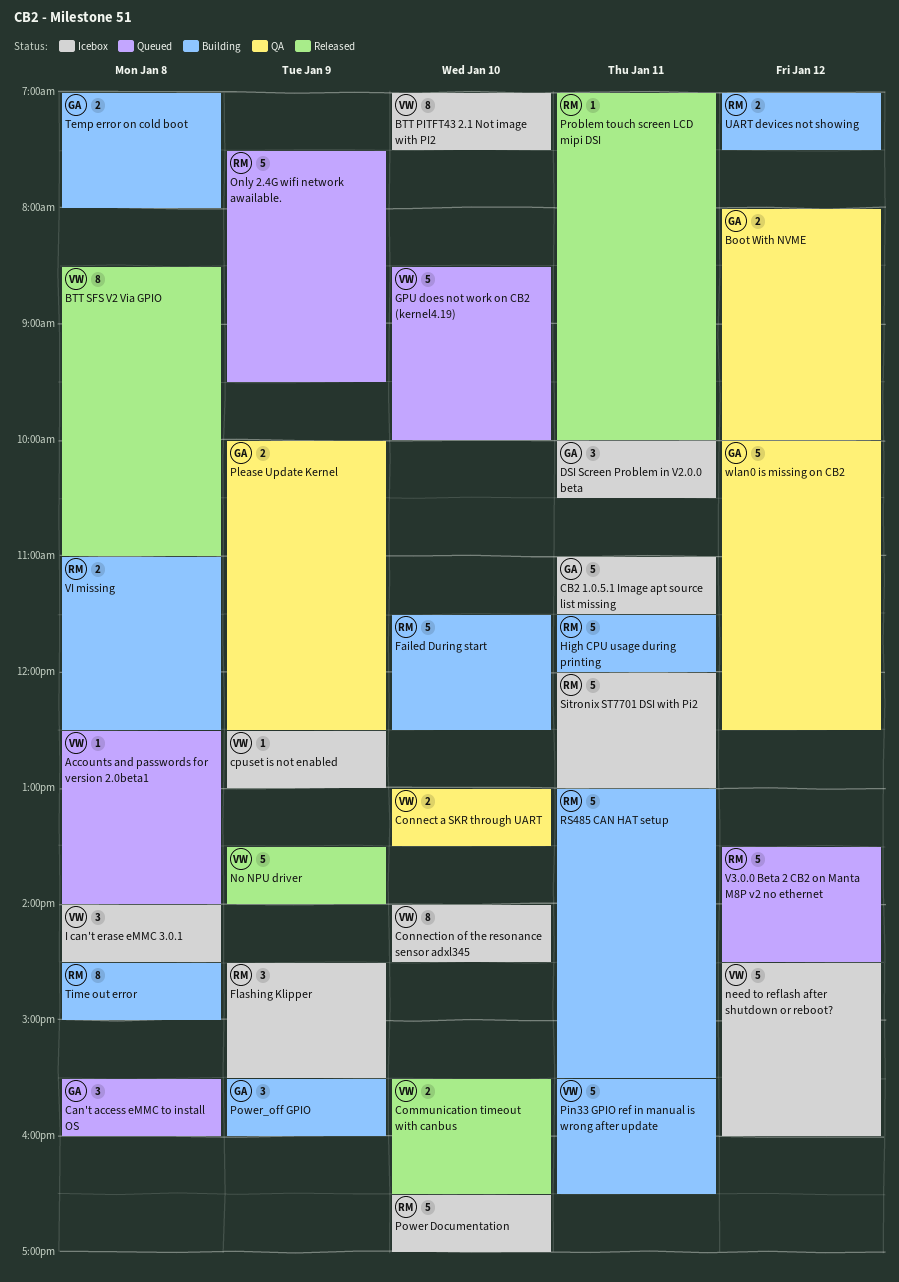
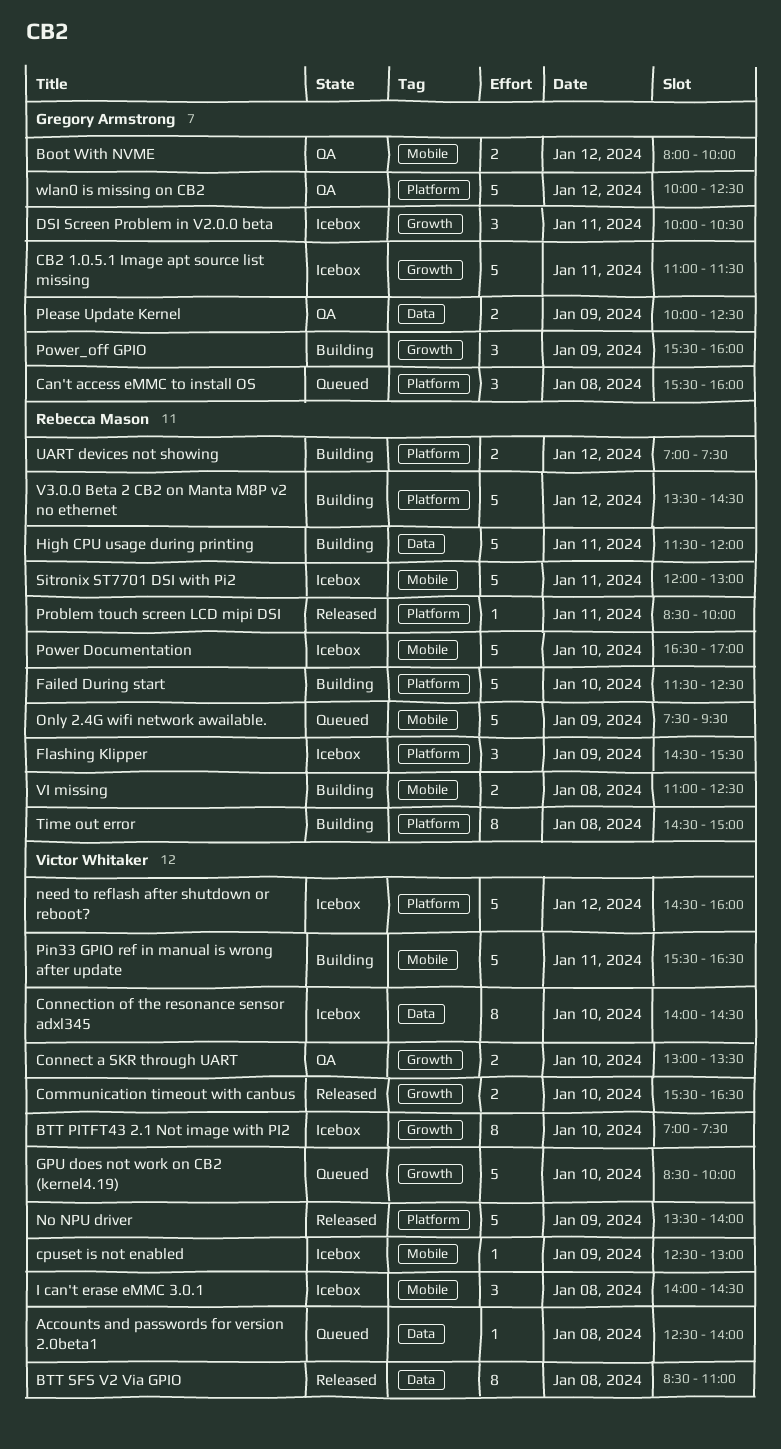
Problem touch screen LCD mipi DSI, begins: 07:00 -> 08:30
RS485 CAN HAT setup: present -> none
Temp error on cold boot: present -> none
V3.0.0 Beta 2 CB2 on Manta M8P v2 no ethernet, status: Queued -> Building

